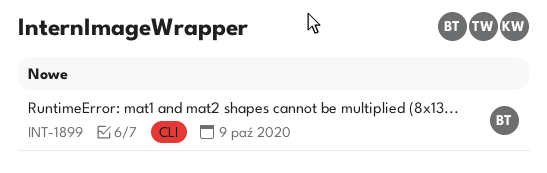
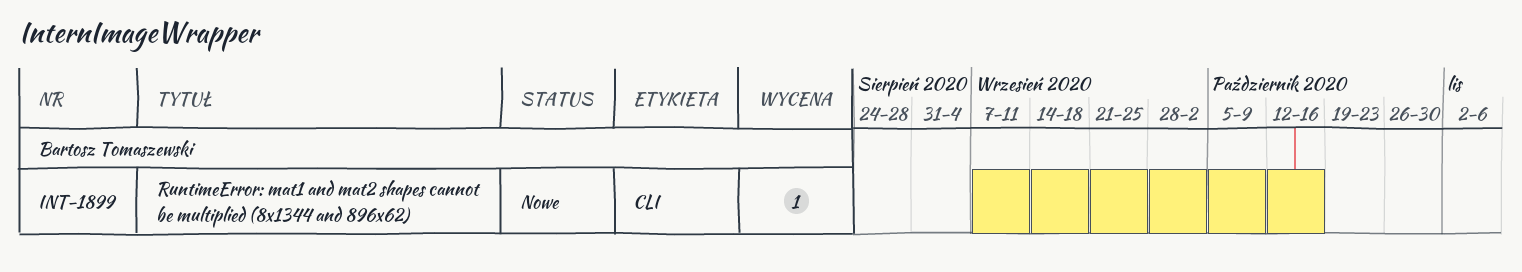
INT-1899, due: Oct 9 -> Oct 16

